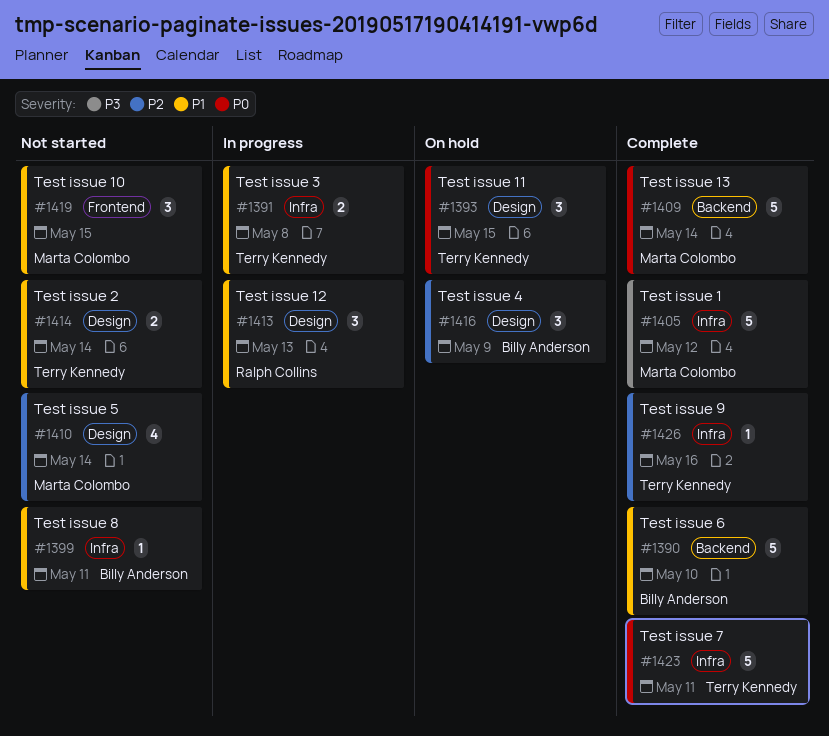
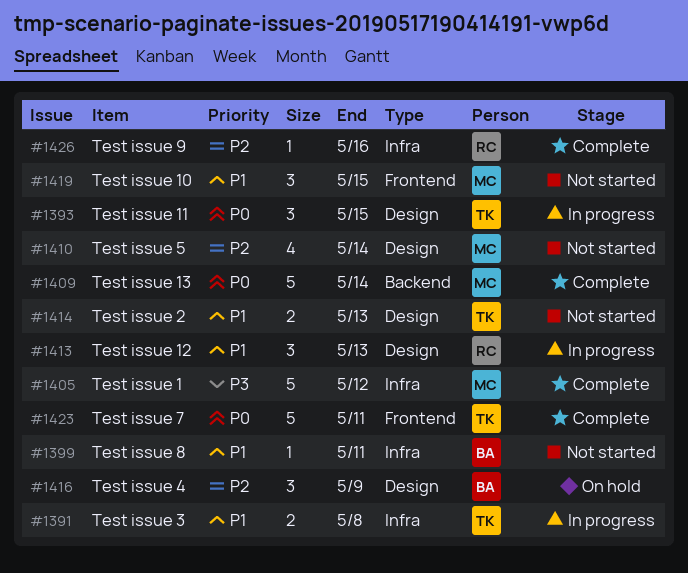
#1390: present -> none
#1393, status: On hold -> In progress
#1414, due: May 14 -> May 13
#1423, label: Infra -> Frontend
#1426, owner: Terry Kennedy -> Ralph Collins

